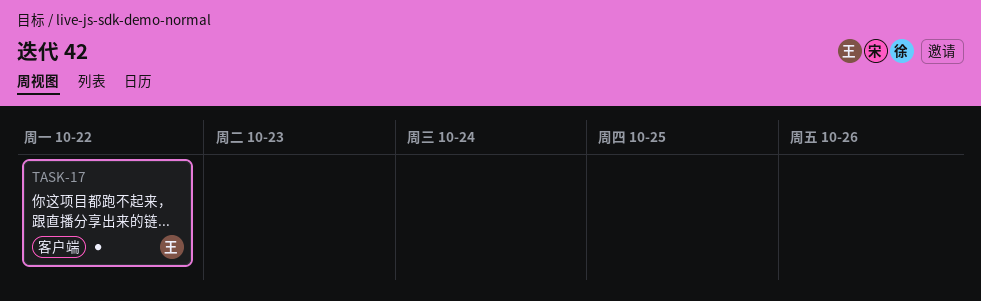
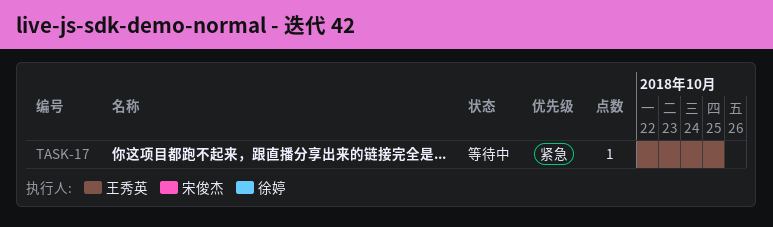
TASK-17, due: Oct 22 -> Oct 25

